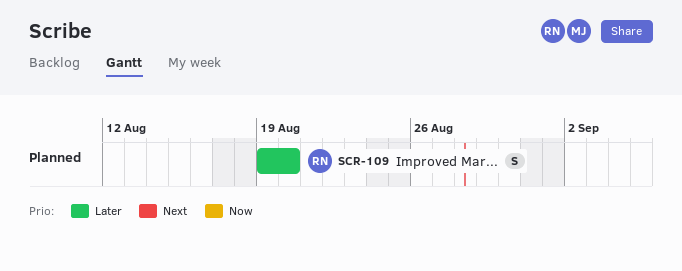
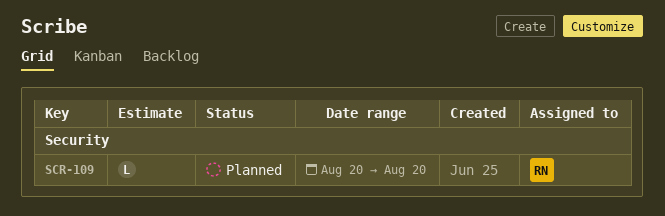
SCR-109, estimate: S -> L
SCR-109, start: Aug 19 -> Aug 20

